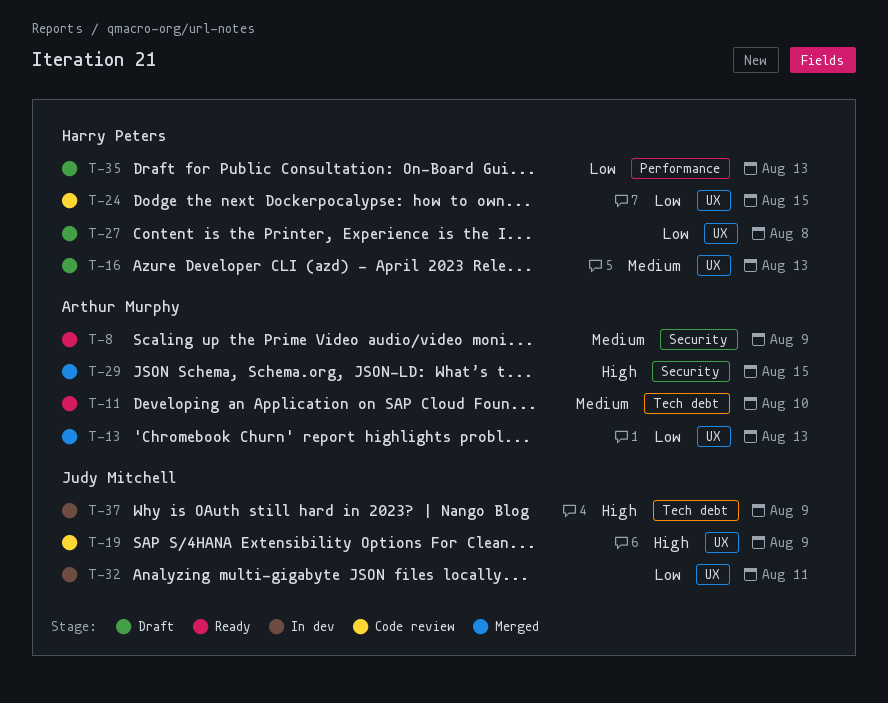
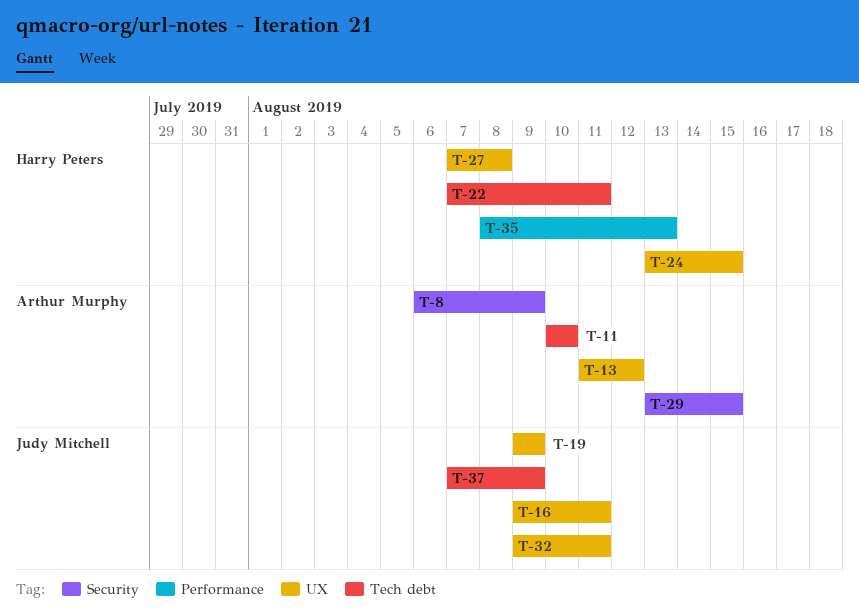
T-13, due: Aug 13 -> Aug 12
T-16, owner: Harry Peters -> Judy Mitchell
T-16, due: Aug 13 -> Aug 11
T-22: none -> present

